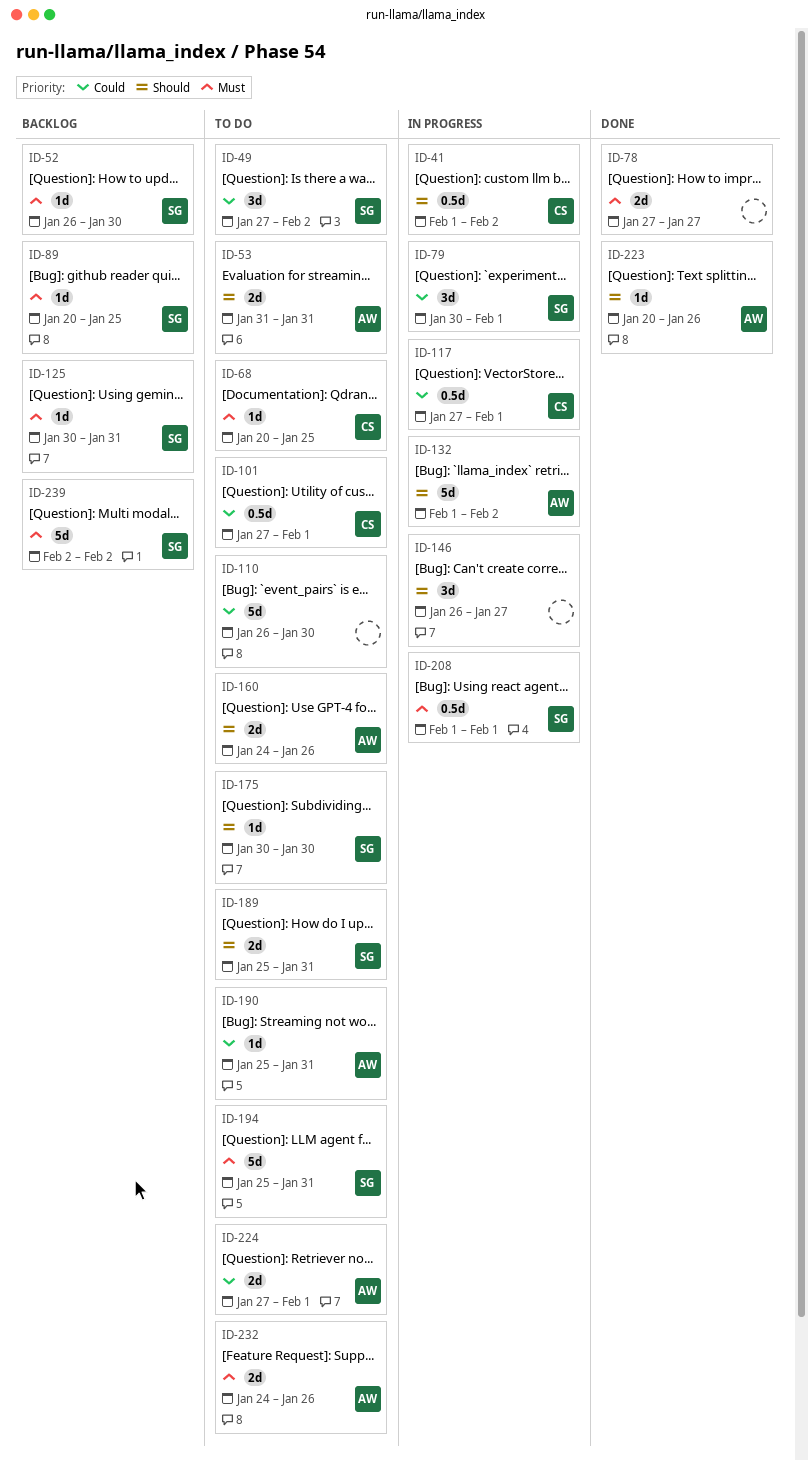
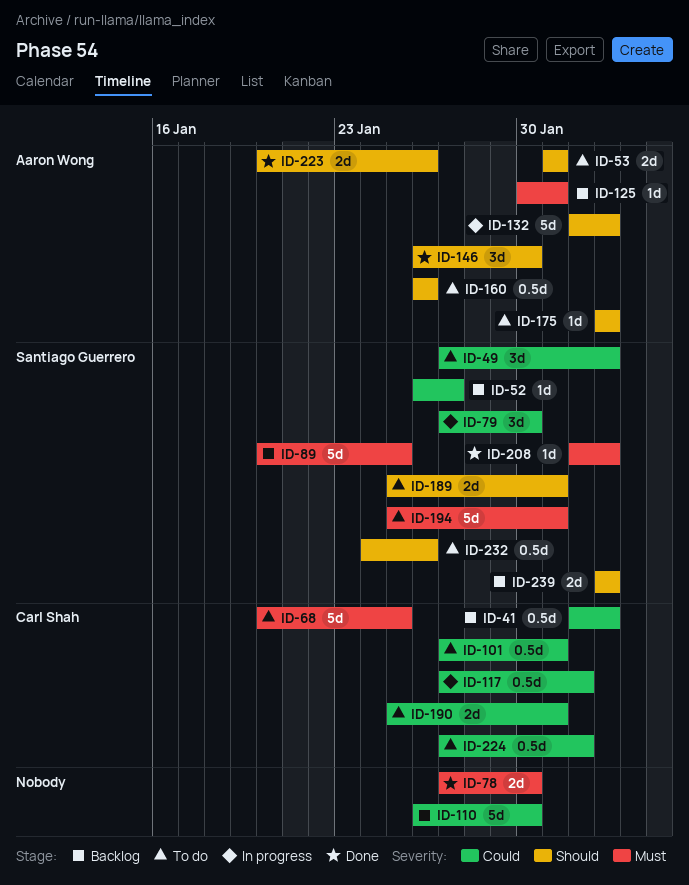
ID-41, status: In progress -> Backlog
ID-41, priority: Should -> Could
ID-52, priority: Must -> Could
ID-52, due: Jan 30 -> Jan 27
ID-68, estimate: 1d -> 5d
ID-78, due: Jan 27 -> Jan 30
ID-79, start: Jan 30 -> Jan 27
ID-79, due: Feb 1 -> Jan 30
ID-89, estimate: 1d -> 5d
ID-101, due: Feb 1 -> Jan 31
ID-110, status: To do -> Backlog
ID-125, owner: Santiago Guerrero -> Aaron Wong
ID-146, status: In progress -> Done
ID-146, owner: none -> Aaron Wong
ID-146, due: Jan 27 -> Jan 30
ID-160, estimate: 2d -> 0.5d
ID-160, start: Jan 24 -> Jan 26
ID-175, owner: Santiago Guerrero -> Aaron Wong
ID-175, start: Jan 30 -> Feb 2
ID-175, due: Jan 30 -> Feb 2
ID-190, owner: Aaron Wong -> Carl Shah
ID-190, estimate: 1d -> 2d
ID-208, status: In progress -> Done
ID-208, estimate: 0.5d -> 1d
ID-208, due: Feb 1 -> Feb 2
ID-223, estimate: 1d -> 2d
ID-224, owner: Aaron Wong -> Carl Shah
ID-224, estimate: 2d -> 0.5d
ID-232, owner: Aaron Wong -> Santiago Guerrero
ID-232, priority: Must -> Should
ID-232, estimate: 2d -> 0.5d
ID-239, priority: Must -> Should
ID-239, estimate: 5d -> 2d

